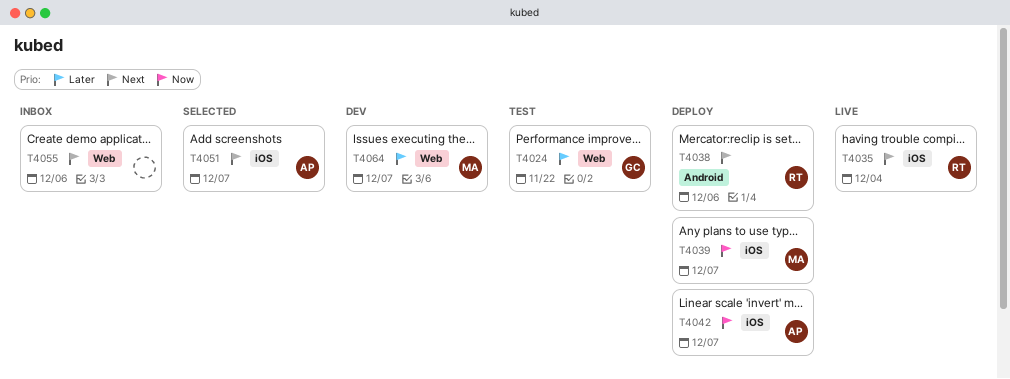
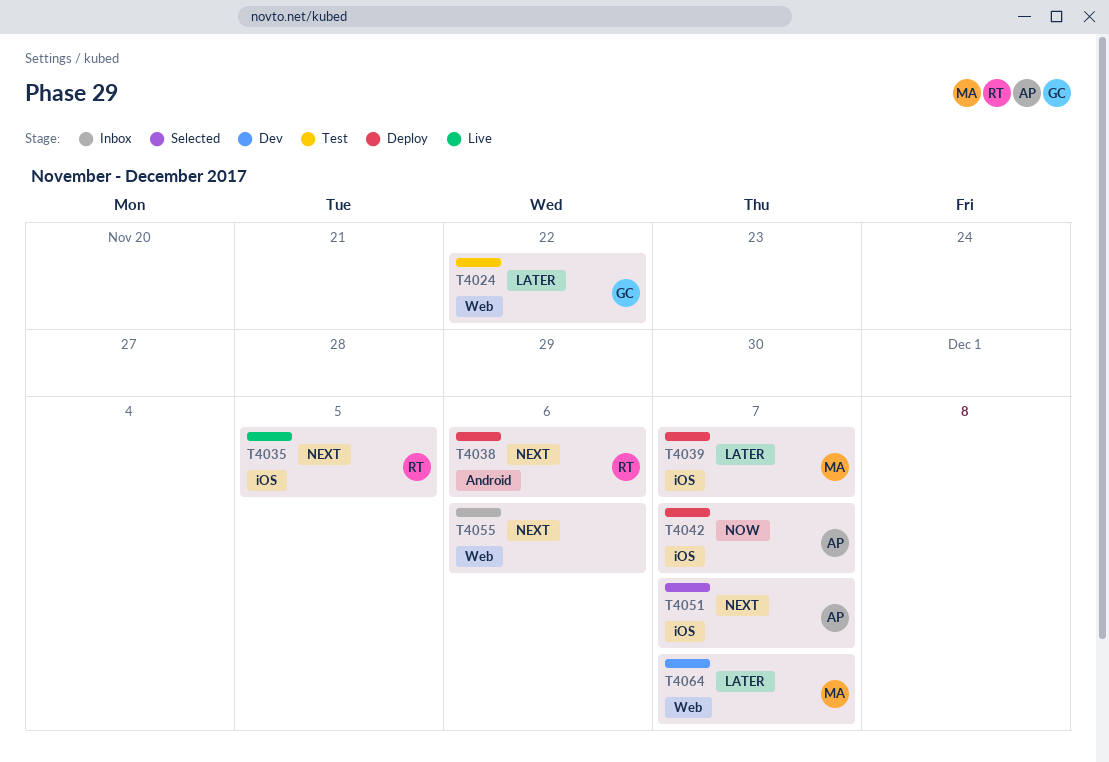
T4035, due: Dec 4 -> Dec 5
T4039, priority: Now -> Later

